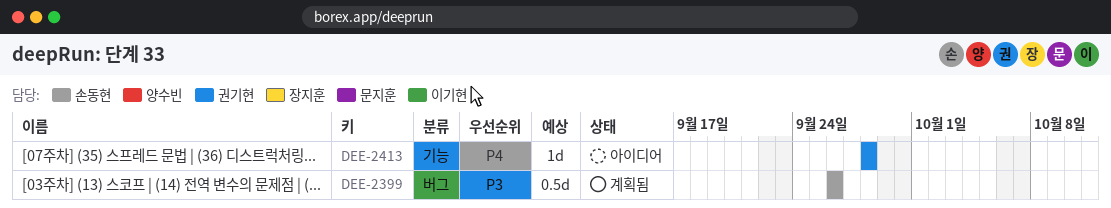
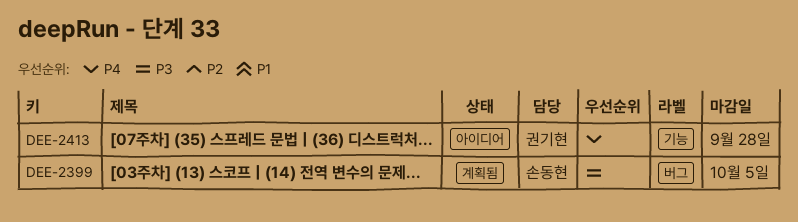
DEE-2399, due: Sep 26 -> Oct 5

